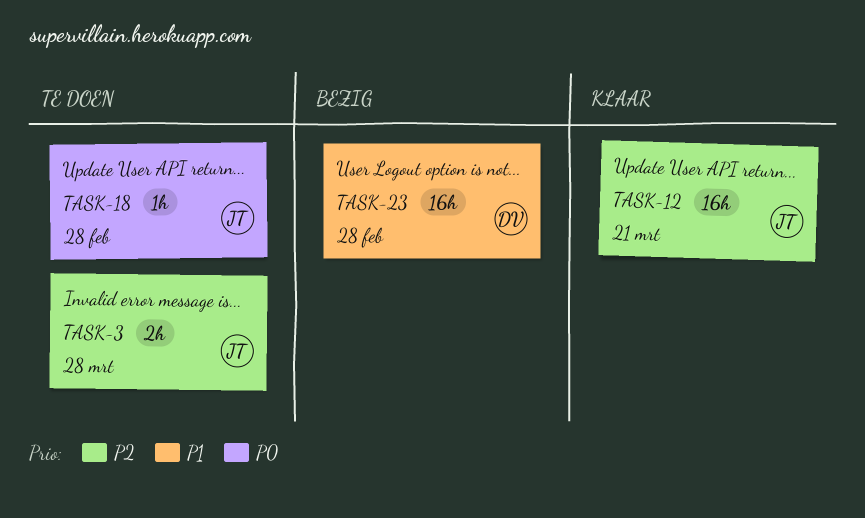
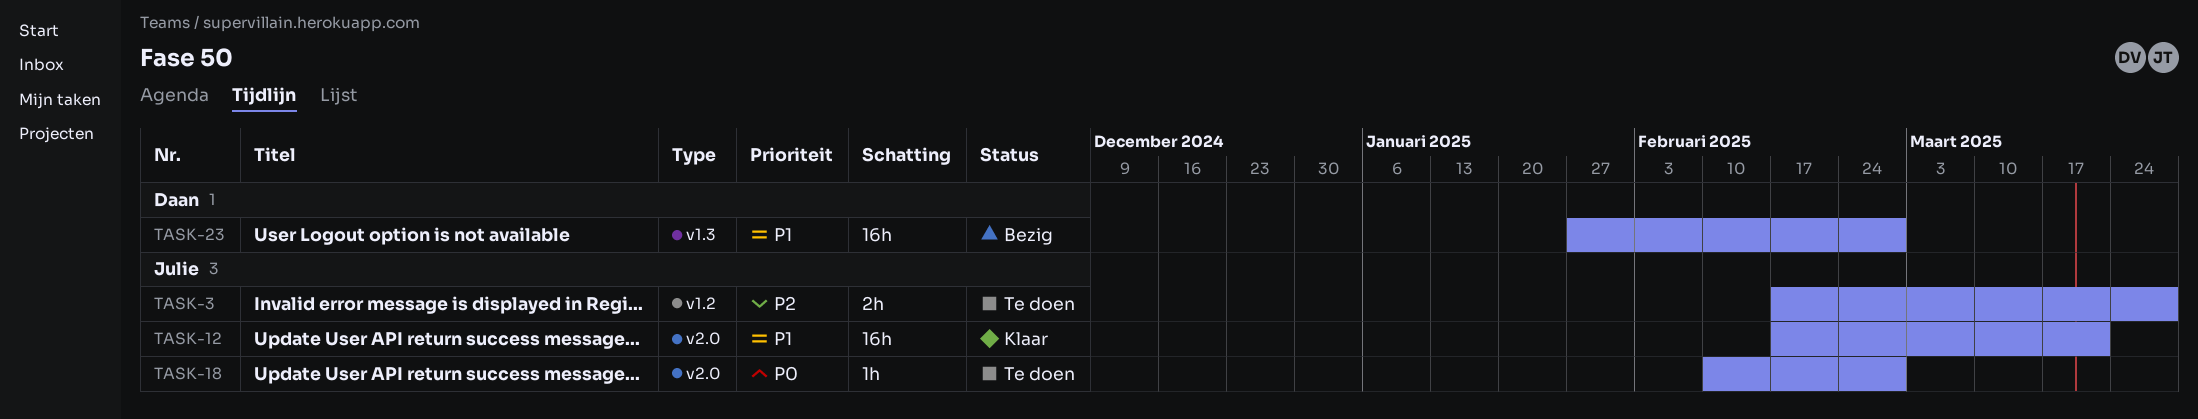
TASK-12, priority: P2 -> P1

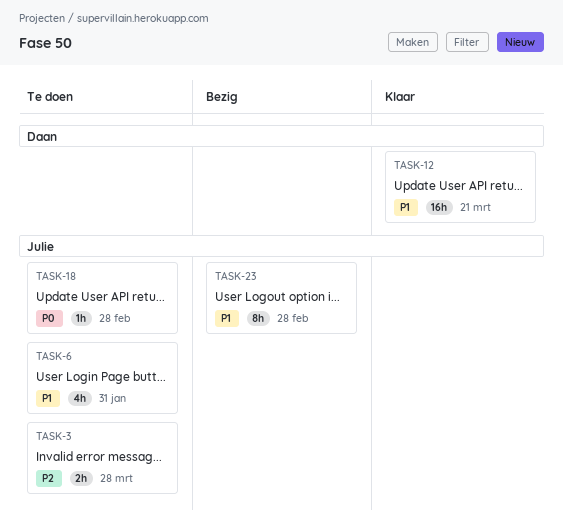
TASK-6: none -> present
TASK-12, owner: Julie -> Daan
TASK-23, owner: Daan -> Julie
TASK-23, estimate: 16h -> 8h

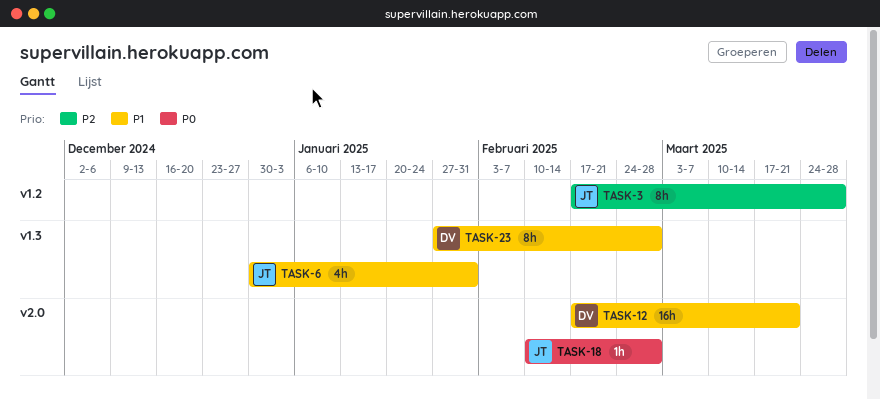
TASK-3, estimate: 2h -> 8h
TASK-23, owner: Julie -> Daan

